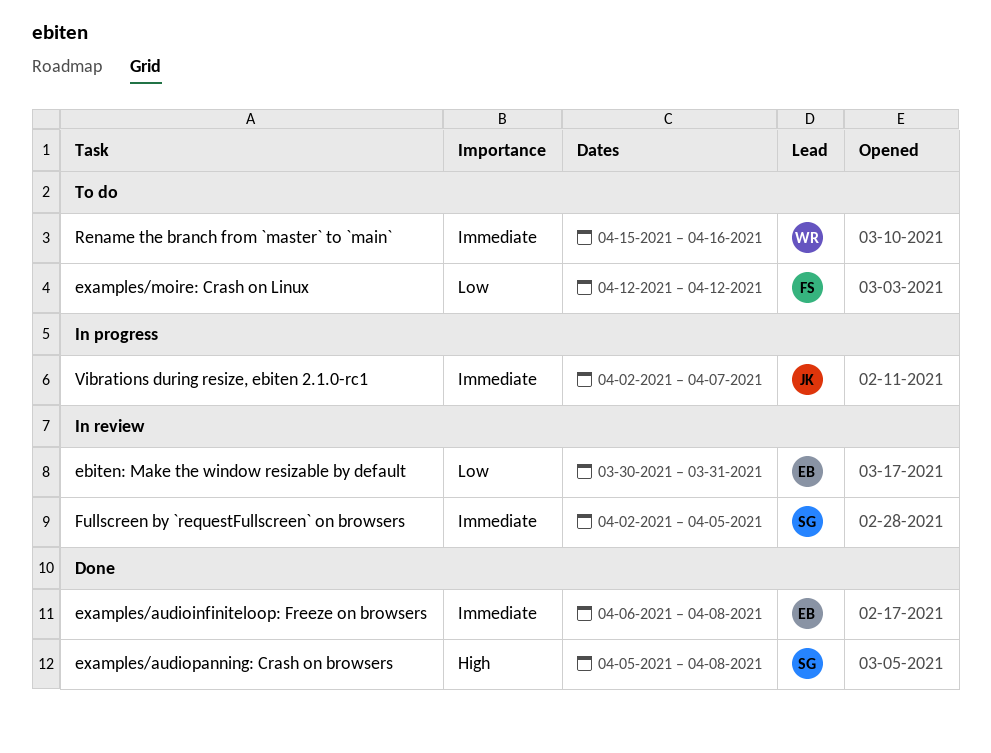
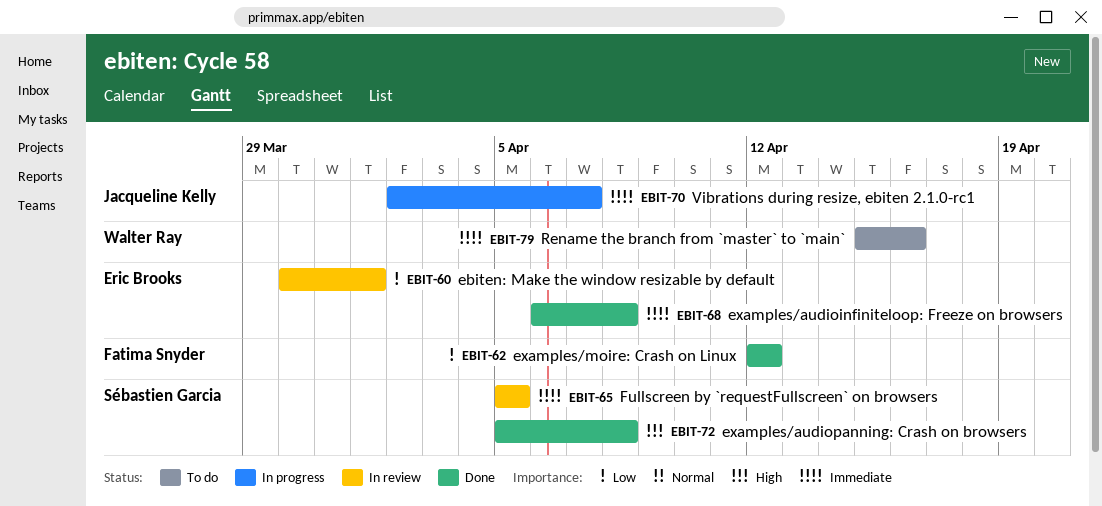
ebiten: Make the window resizable by default, due: Mar 31 -> Apr 1
examples/moire: Crash on Linux, status: To do -> Done
Fullscreen by `requestFullscreen` on browsers, start: Apr 2 -> Apr 5

